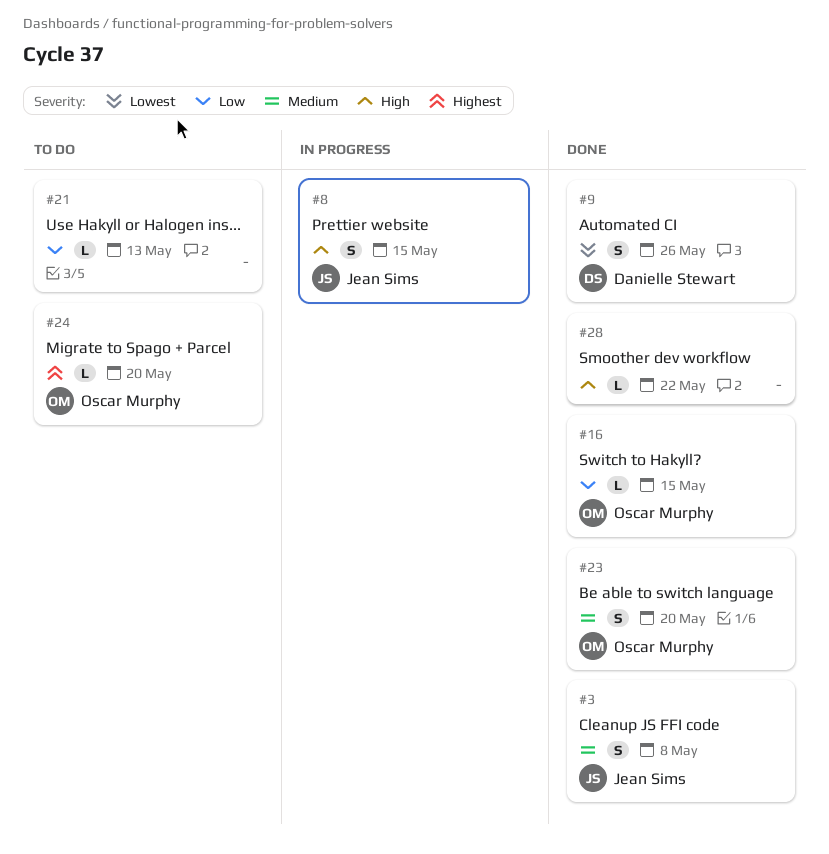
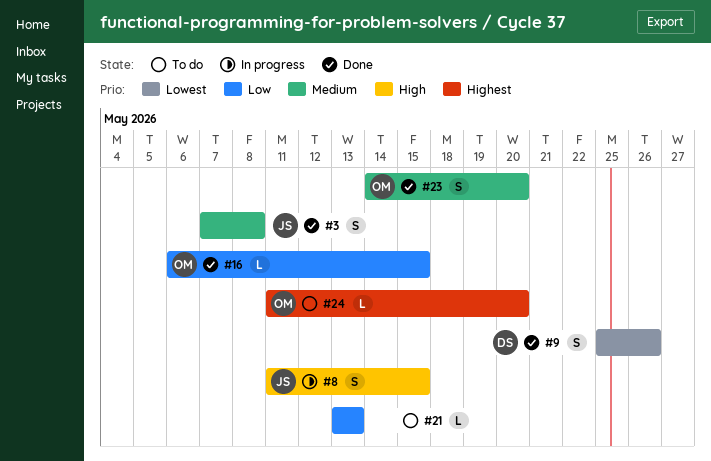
#28: present -> none

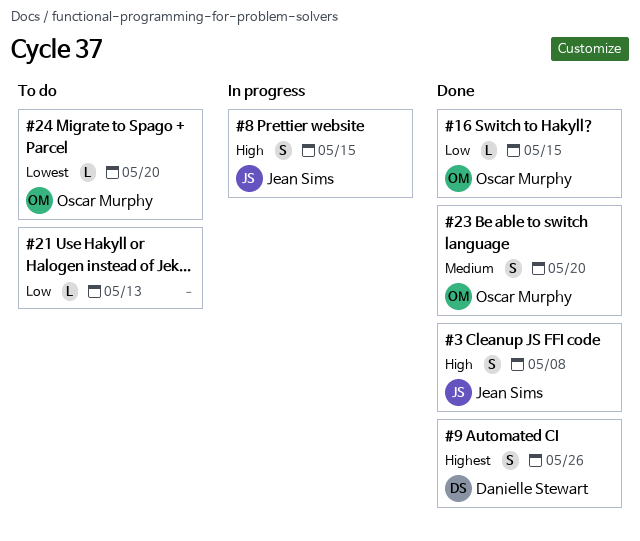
#3, priority: Medium -> High
#9, priority: Lowest -> Highest
#24, priority: Highest -> Lowest

